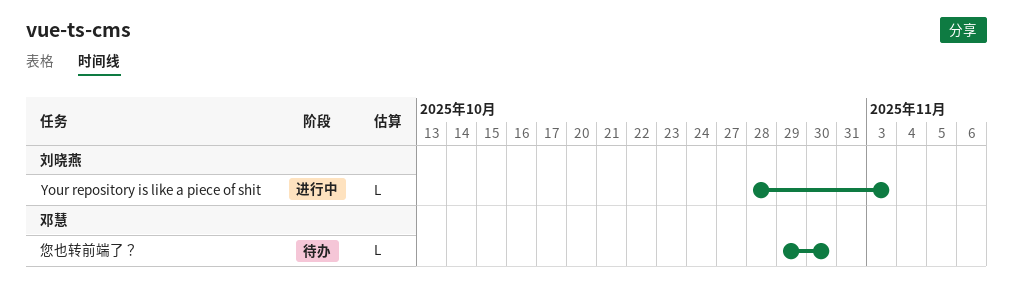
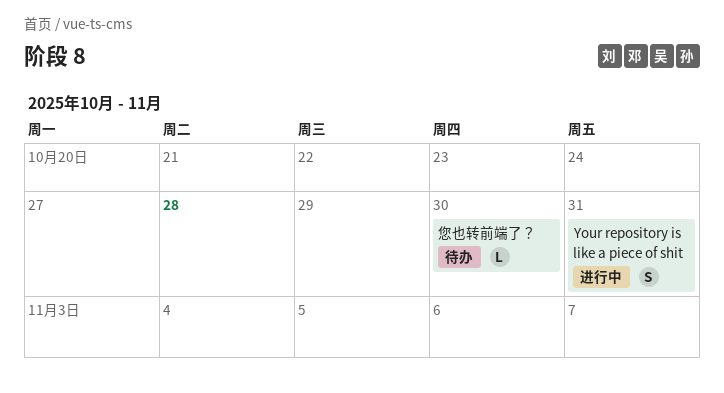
Your repository is like a piece of shit, estimate: L -> S
Your repository is like a piece of shit, due: Nov 3 -> Oct 31

